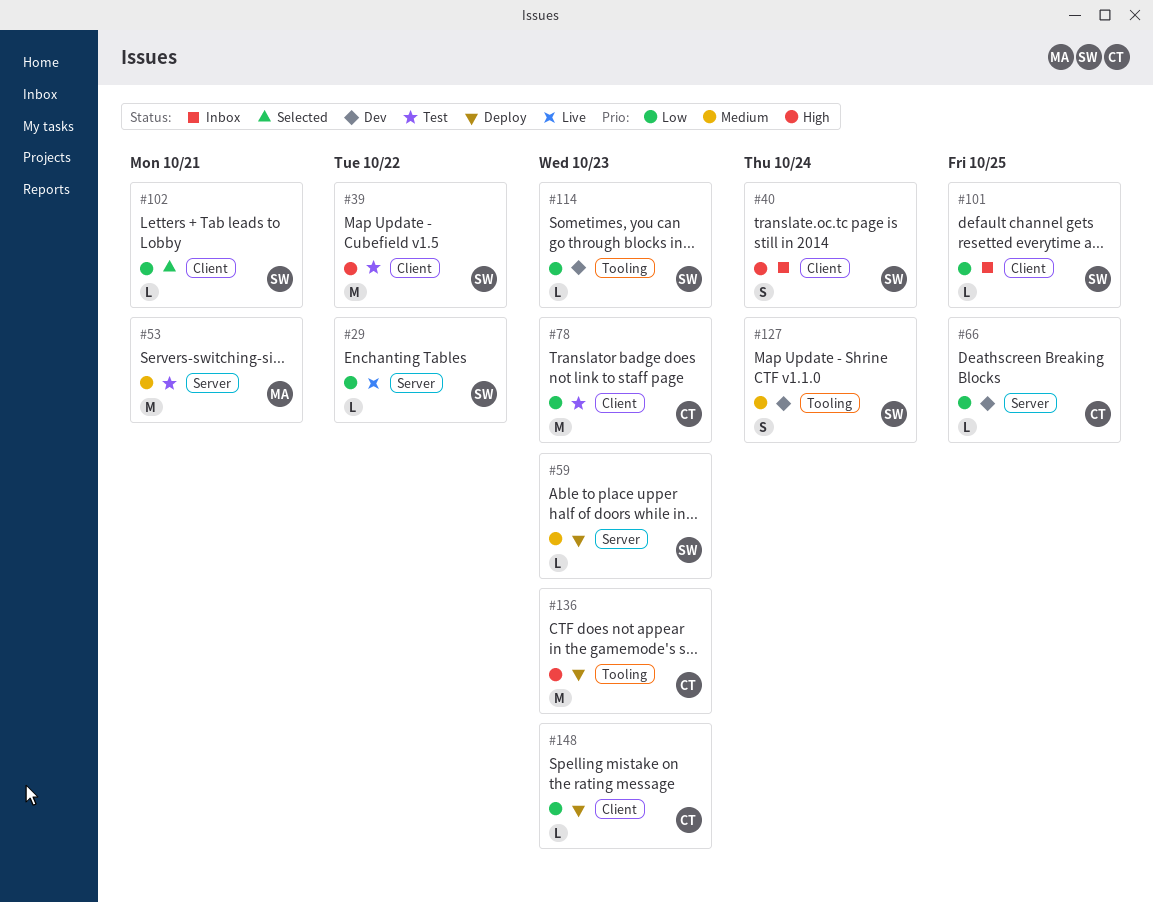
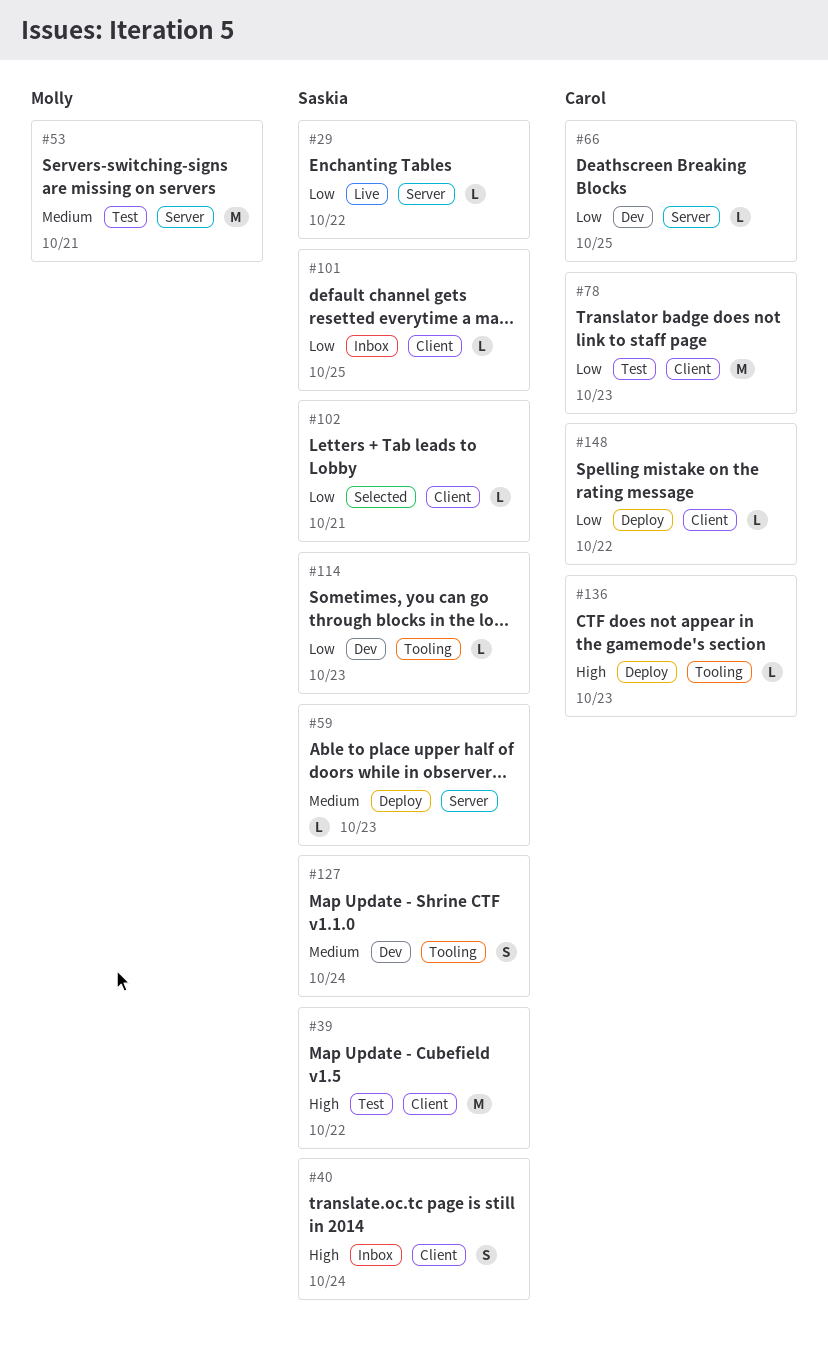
#136, estimate: M -> L
#148, due: Oct 23 -> Oct 22

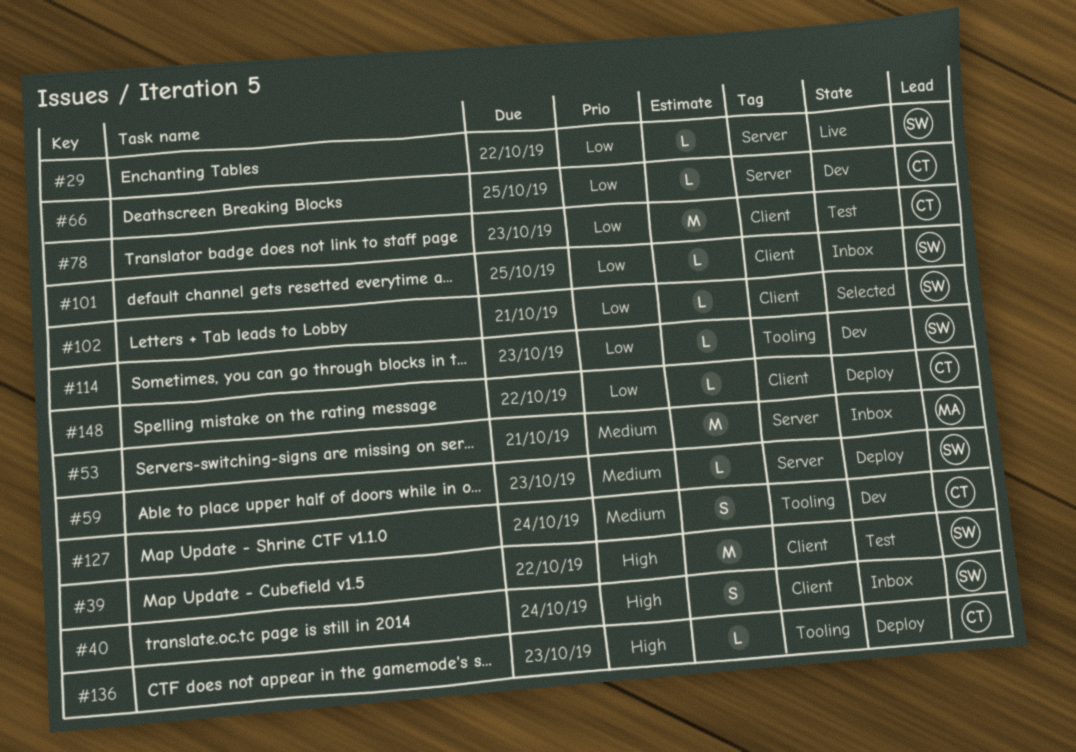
#53, status: Test -> Inbox
#127, owner: Saskia -> Carol

